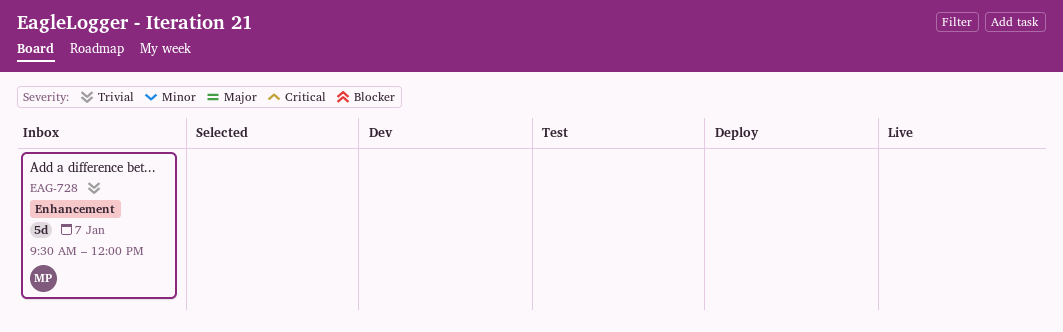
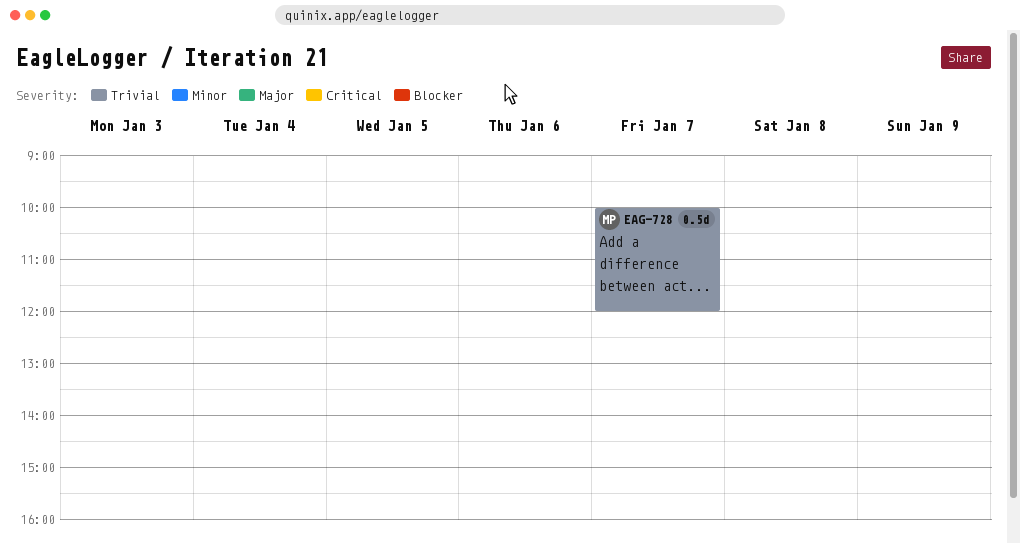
EAG-728, estimate: 5d -> 0.5d
EAG-728, begins: 09:30 -> 10:00

